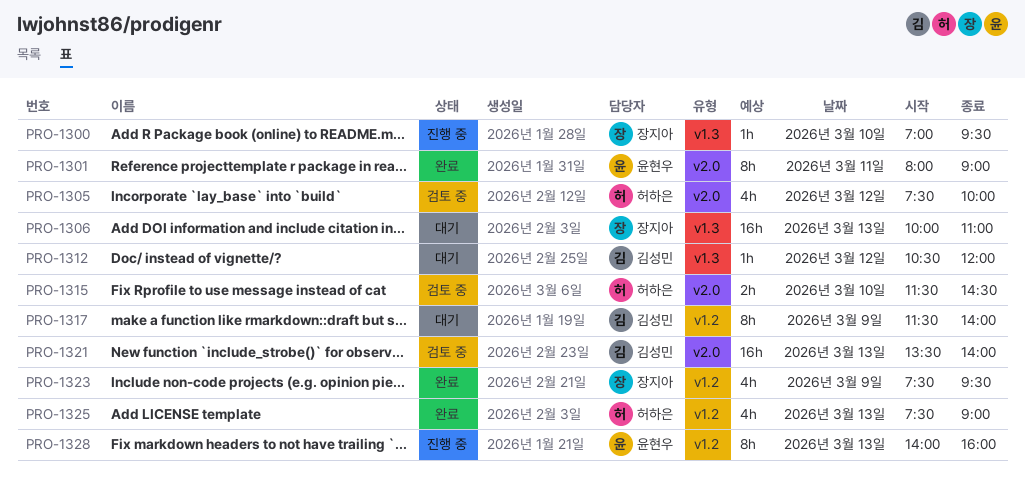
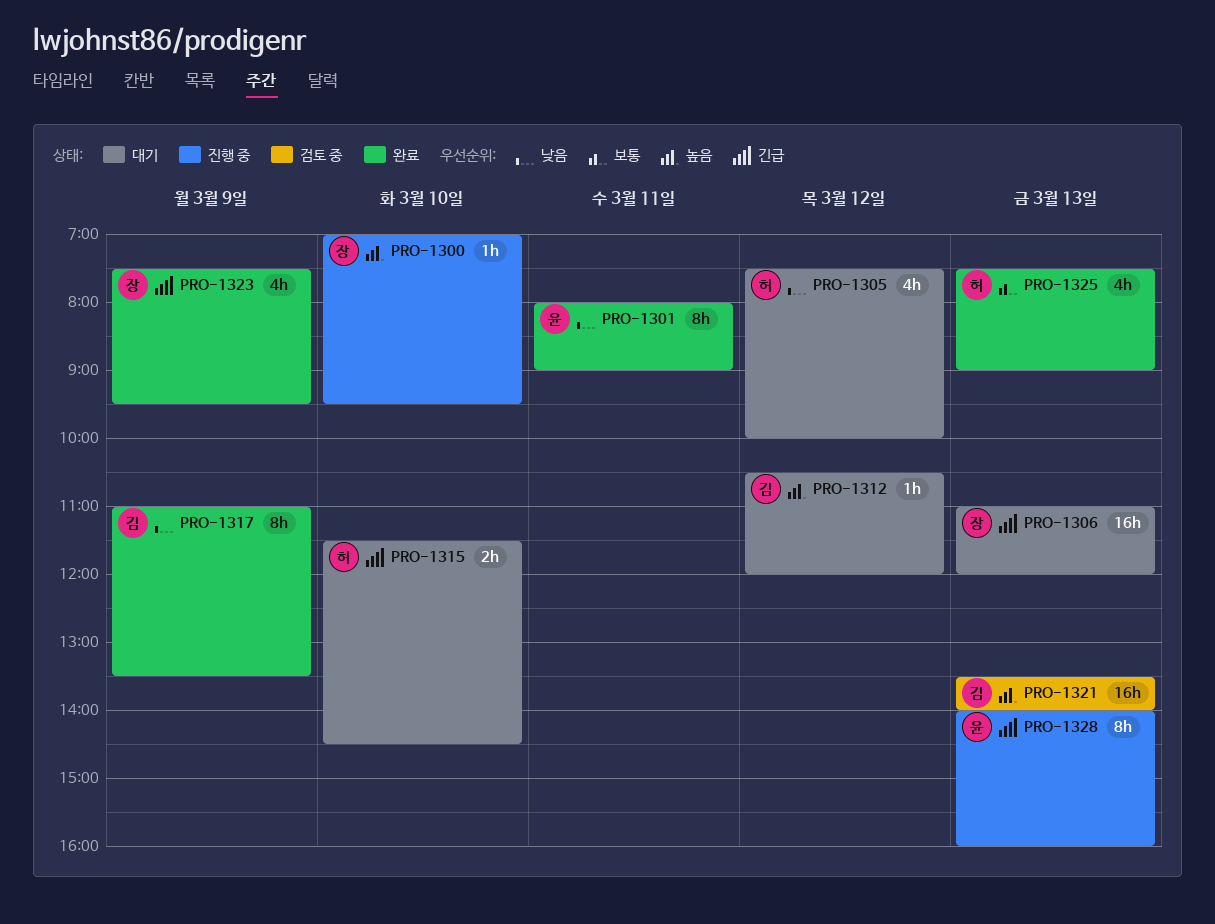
PRO-1305, status: 검토 중 -> 대기
PRO-1306, begins: 10:00 -> 11:00
PRO-1306, ends: 11:00 -> 12:00
PRO-1315, status: 검토 중 -> 대기
PRO-1317, status: 대기 -> 완료
PRO-1317, begins: 11:30 -> 11:00
PRO-1317, ends: 14:00 -> 13:30

